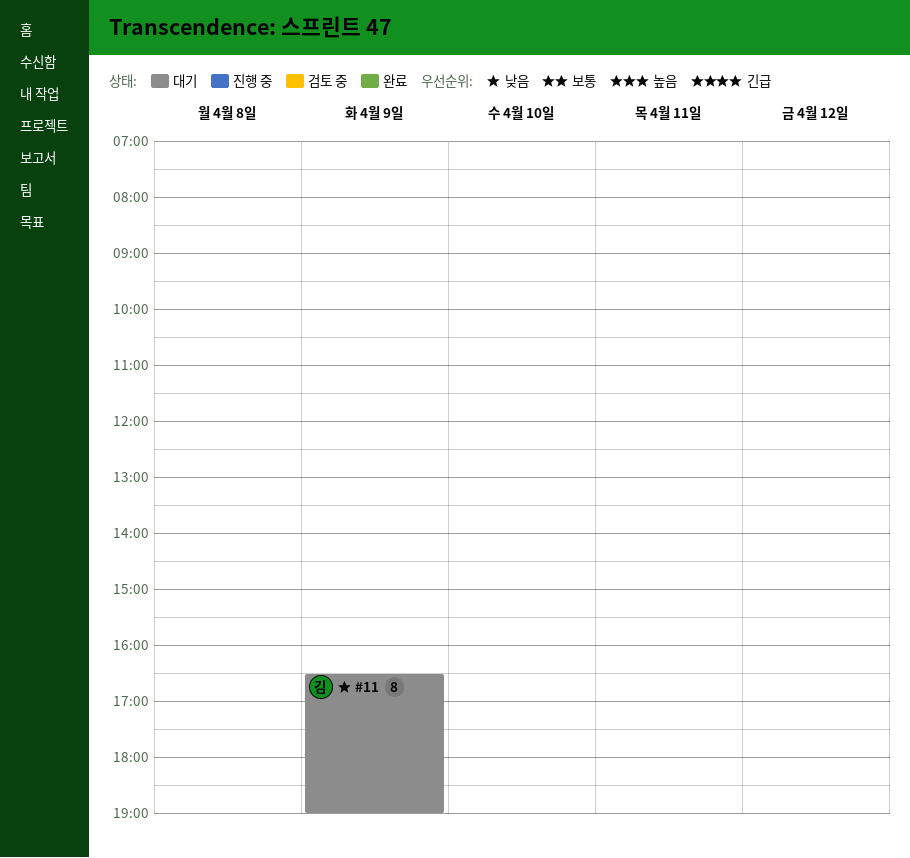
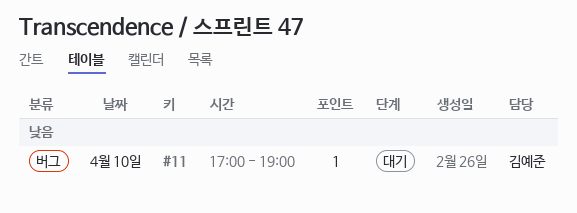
#11, estimate: 8 -> 1
#11, day: Apr 9 -> Apr 10
#11, begins: 16:30 -> 17:00

